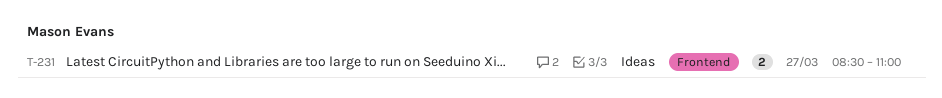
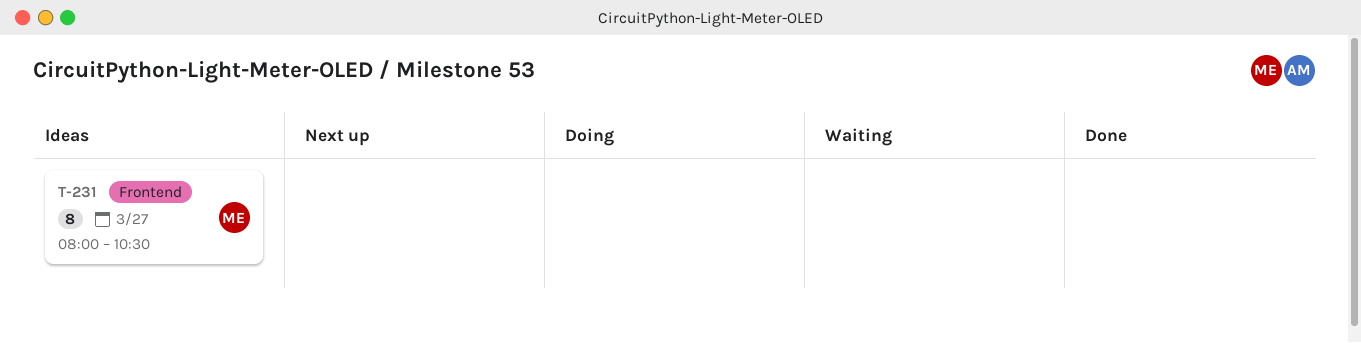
T-231, estimate: 2 -> 8
T-231, begins: 08:30 -> 08:00
T-231, ends: 11:00 -> 10:30

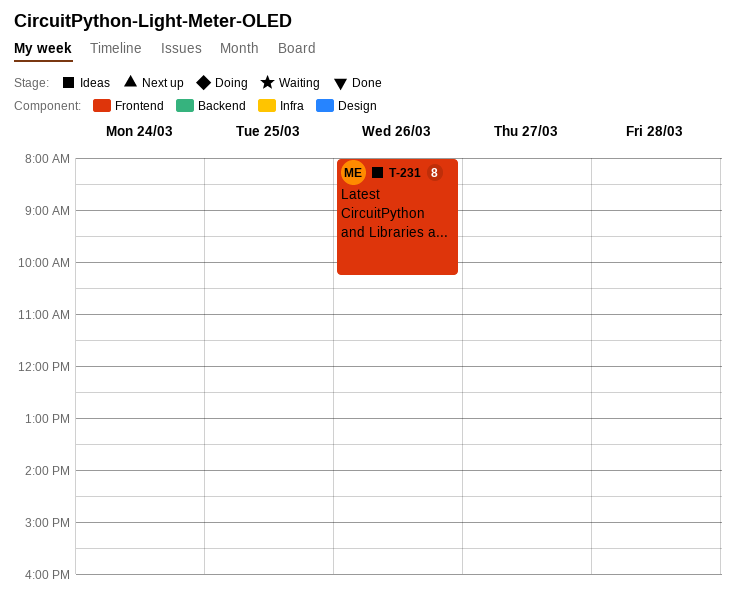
T-231, day: Mar 27 -> Mar 26
T-231, ends: 10:30 -> 10:15

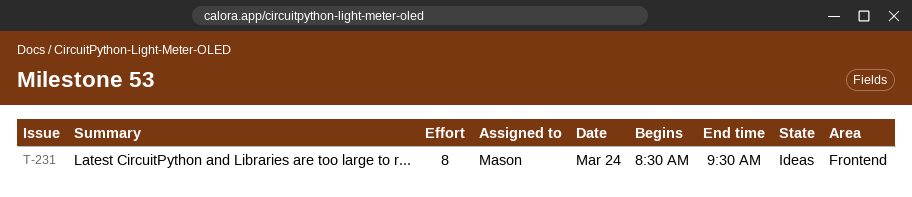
T-231, day: Mar 26 -> Mar 24
T-231, begins: 08:00 -> 08:30
T-231, ends: 10:15 -> 09:30

